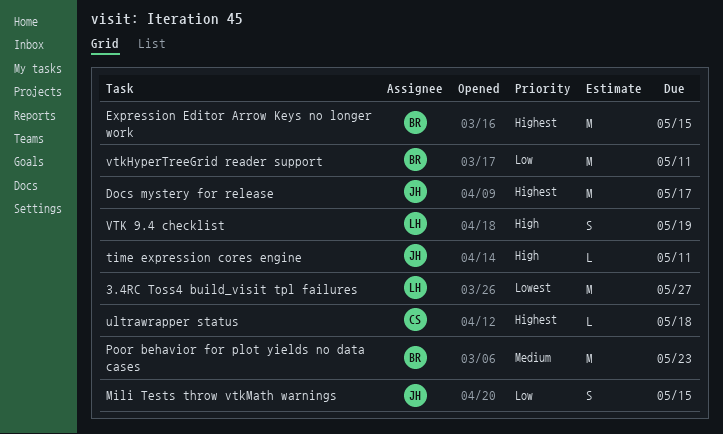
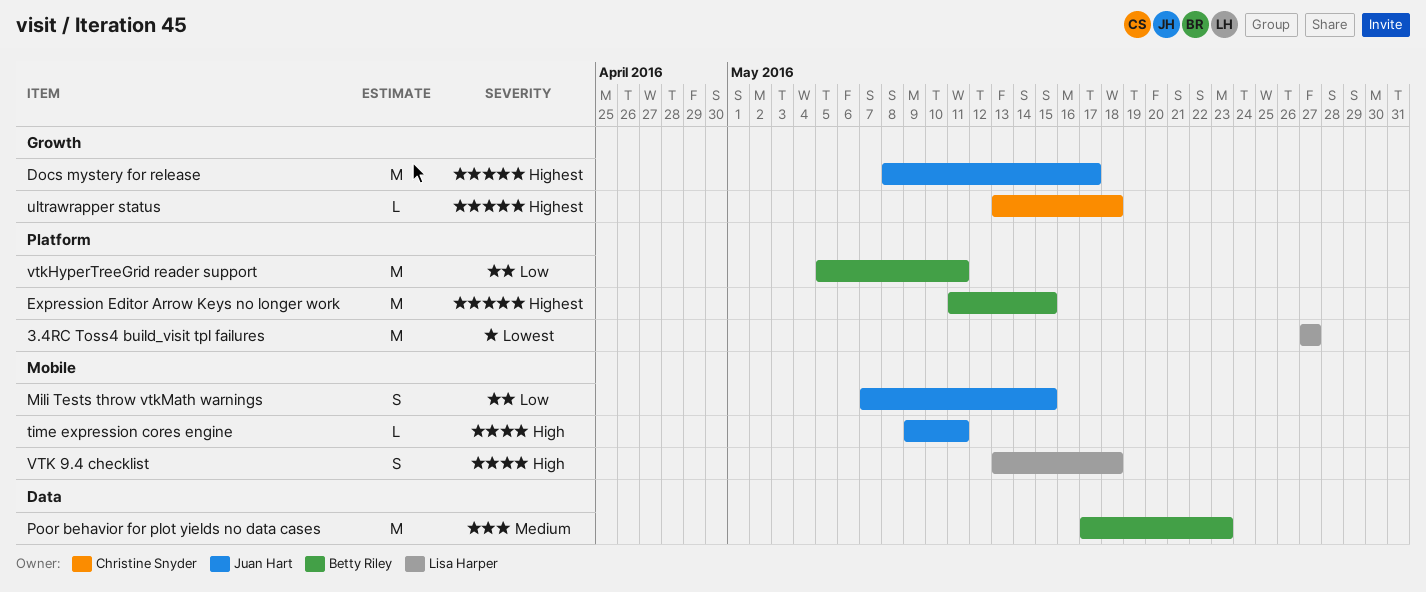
VTK 9.4 checklist, due: May 19 -> May 18

